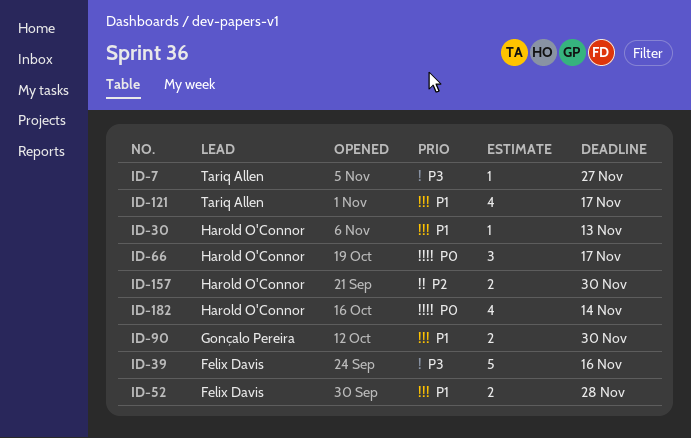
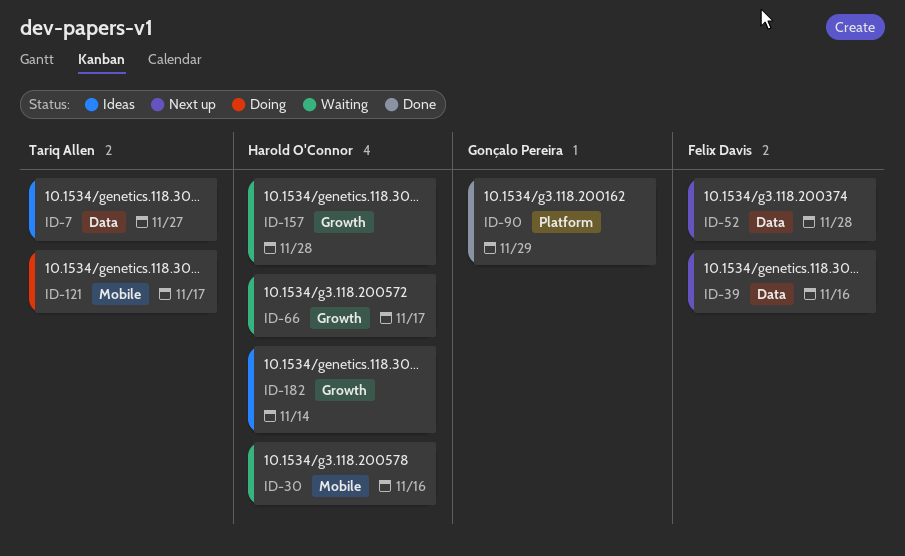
ID-30, due: Nov 13 -> Nov 16
ID-90, due: Nov 30 -> Nov 29
ID-157, due: Nov 30 -> Nov 28

